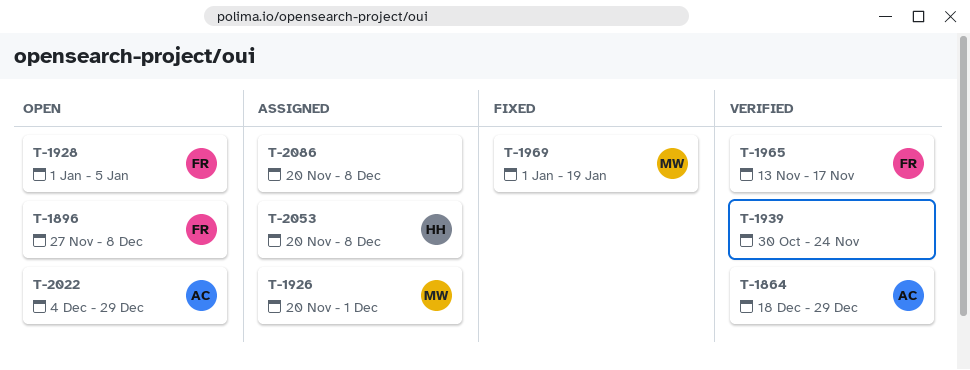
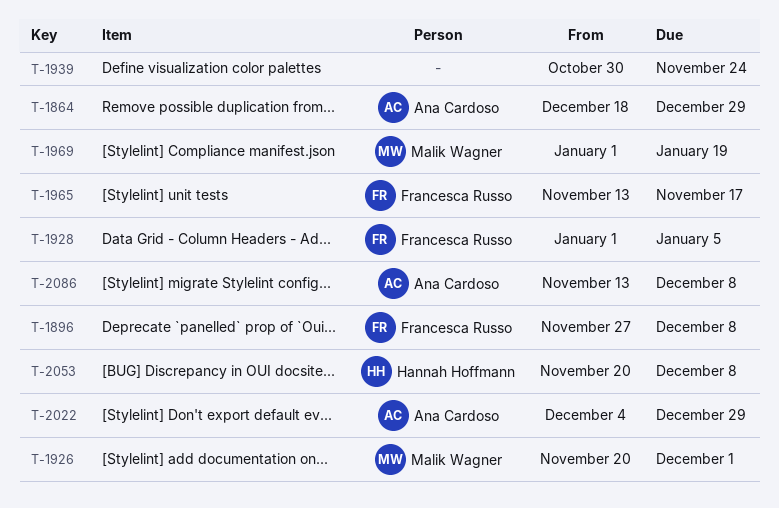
T-2086, owner: none -> Ana Cardoso
T-2086, start: Nov 20 -> Nov 13

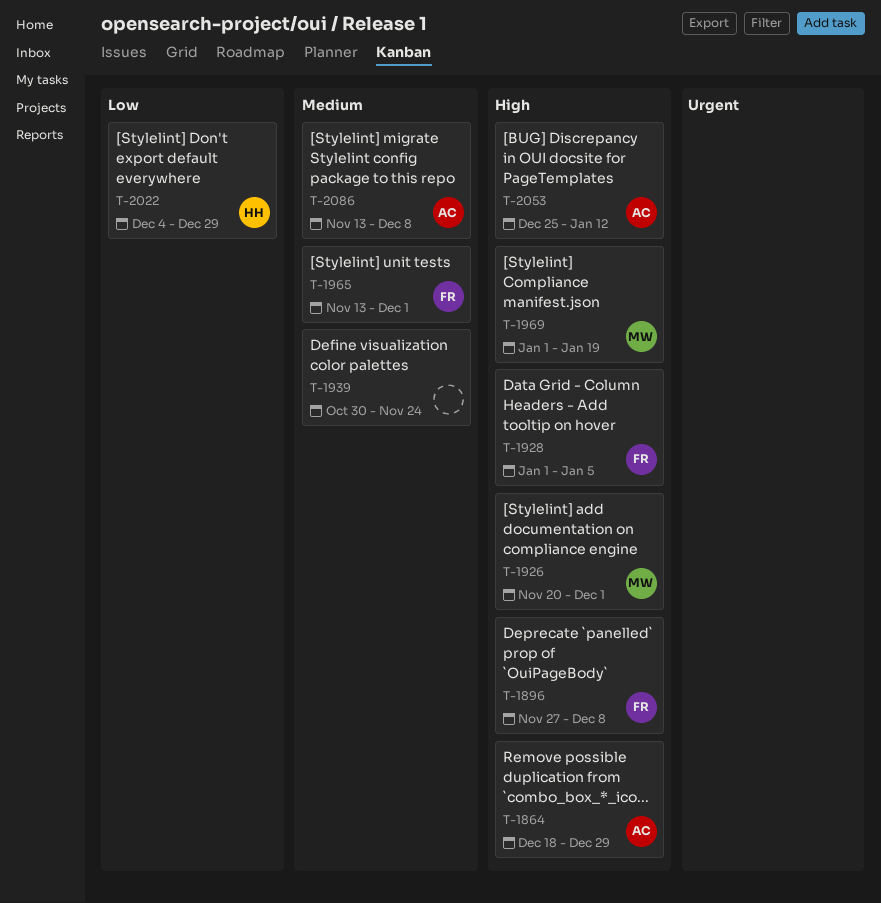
T-1965, due: Nov 17 -> Dec 1
T-2022, owner: Ana Cardoso -> Hannah Hoffmann
T-2053, owner: Hannah Hoffmann -> Ana Cardoso
T-2053, start: Nov 20 -> Dec 25
T-2053, due: Dec 8 -> Jan 12

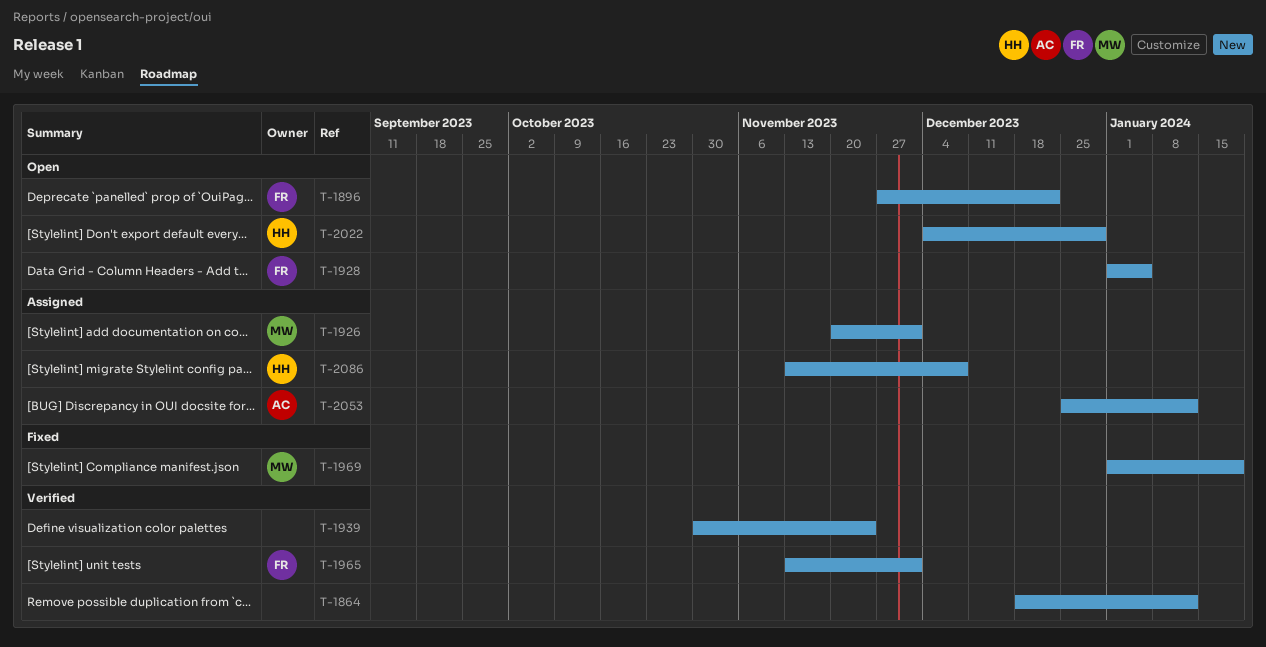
T-1864, owner: AC -> none
T-1864, due: Dec 29 -> Jan 12
T-1896, due: Dec 8 -> Dec 22
T-2086, owner: AC -> HH

